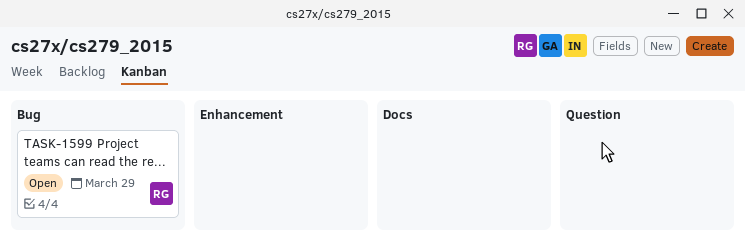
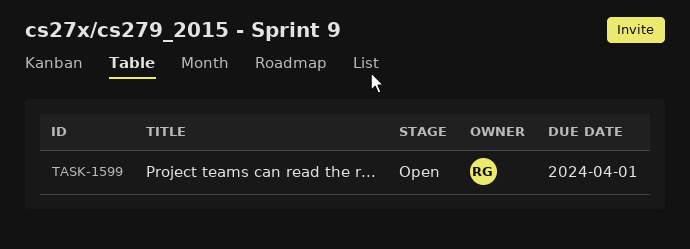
TASK-1599, due: Mar 29 -> Apr 1

